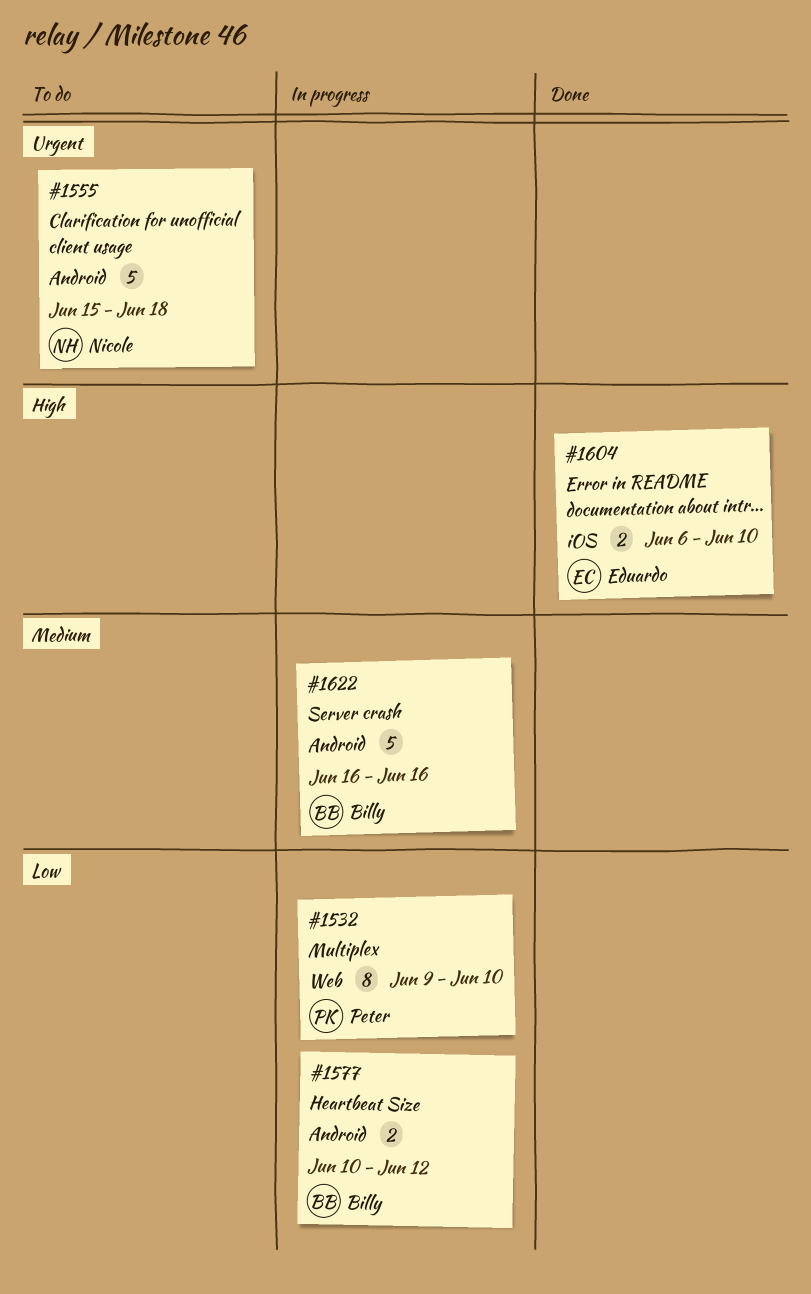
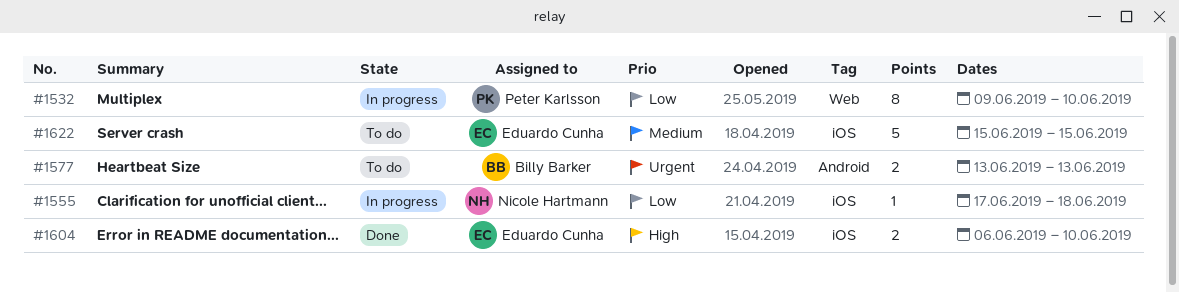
#1555, status: To do -> In progress
#1555, priority: Urgent -> Low
#1555, label: Android -> iOS
#1555, estimate: 5 -> 1
#1555, start: Jun 15 -> Jun 17
#1577, status: In progress -> To do
#1577, priority: Low -> Urgent
#1577, start: Jun 10 -> Jun 13
#1577, due: Jun 12 -> Jun 13
#1622, status: In progress -> To do
#1622, owner: Billy Barker -> Eduardo Cunha
#1622, label: Android -> iOS
#1622, start: Jun 16 -> Jun 15
#1622, due: Jun 16 -> Jun 15

